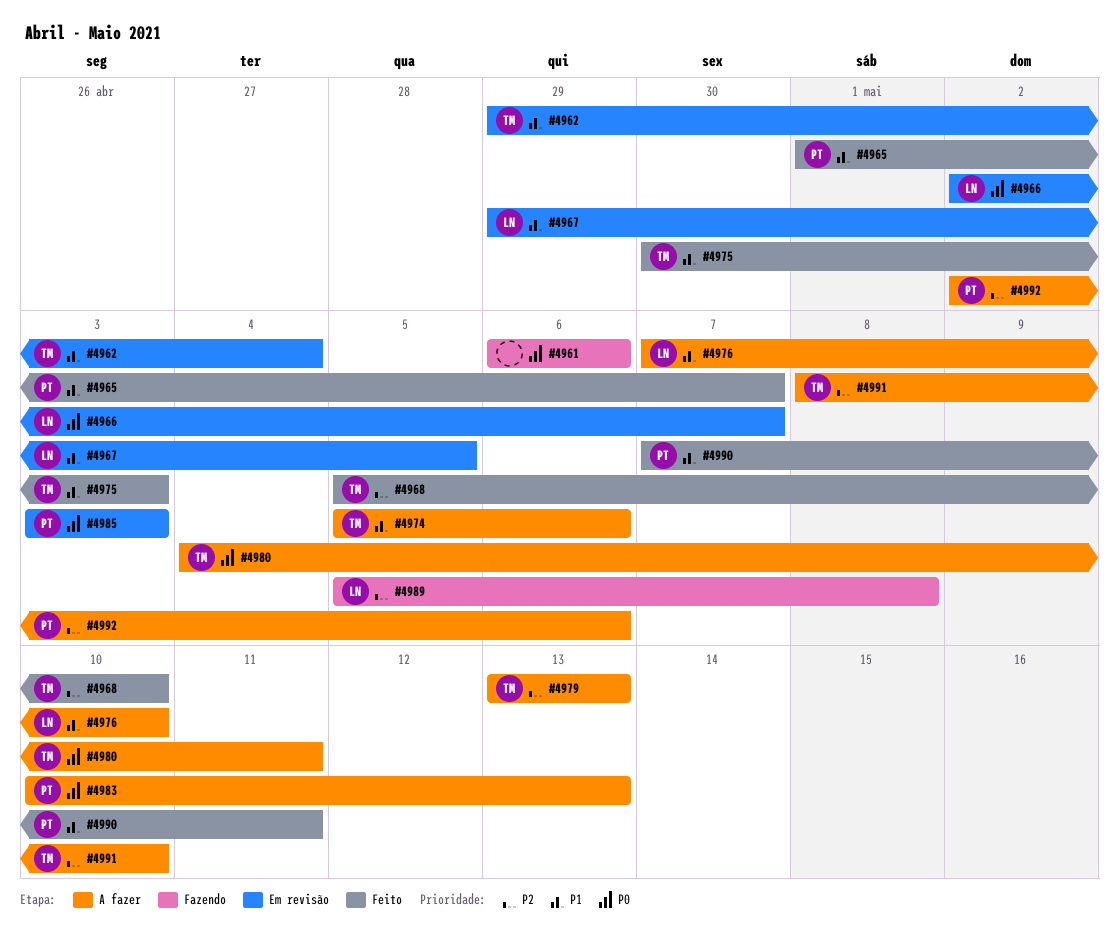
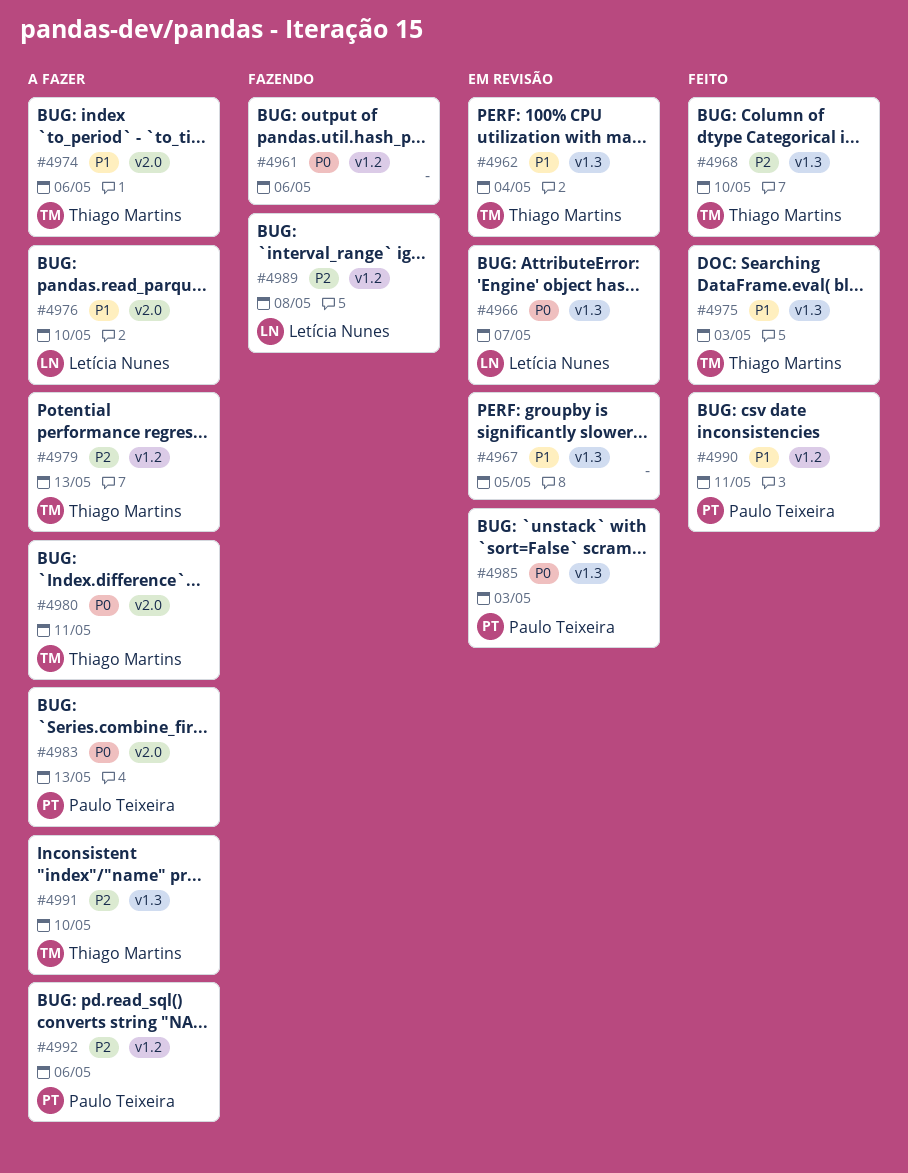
#4965: present -> none
#4967, owner: Letícia Nunes -> none

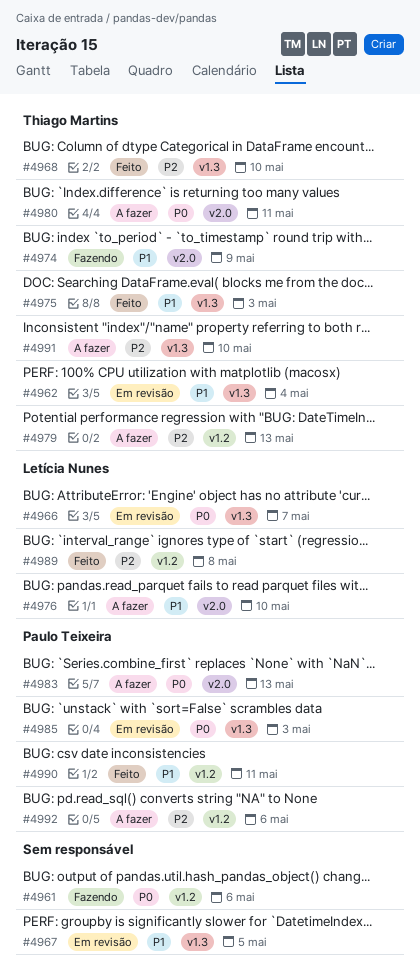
#4974, status: A fazer -> Fazendo
#4974, due: May 6 -> May 9
#4989, status: Fazendo -> Feito

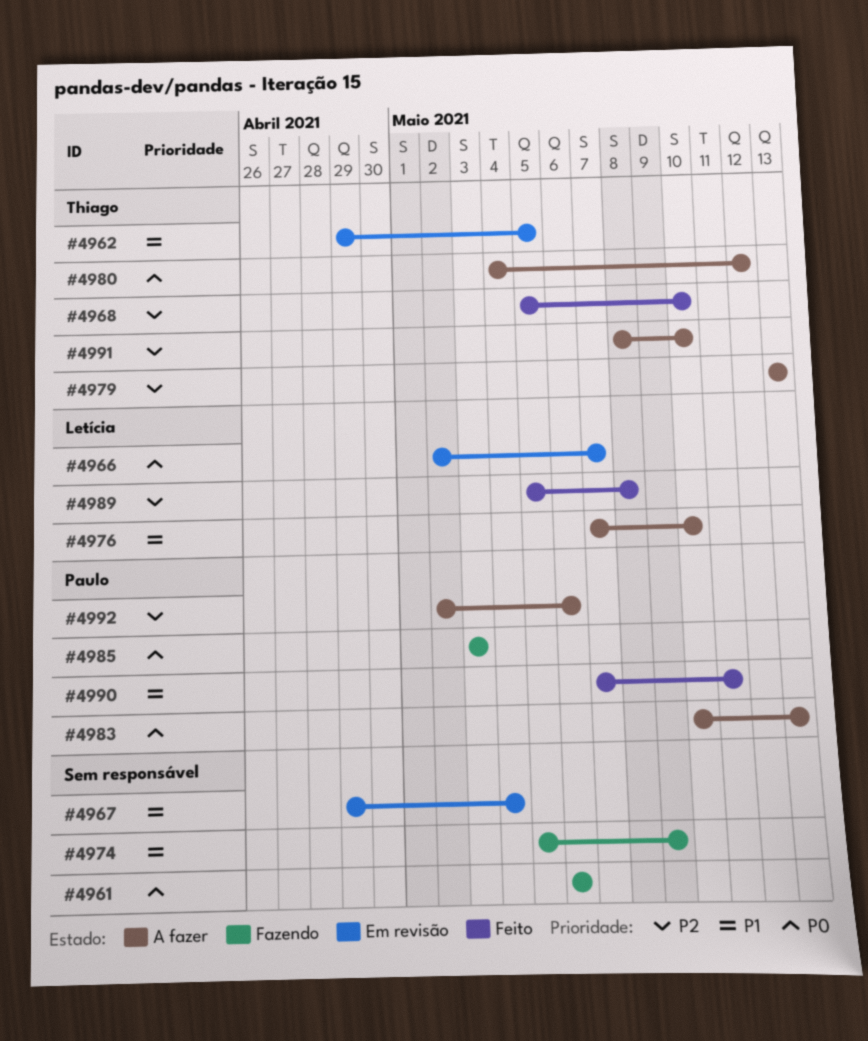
#4962, due: May 4 -> May 5
#4967, due: May 5 -> May 4
#4974, owner: Thiago Martins -> none
#4975: present -> none
#4980, due: May 11 -> May 12
#4985, status: Em revisão -> Fazendo

